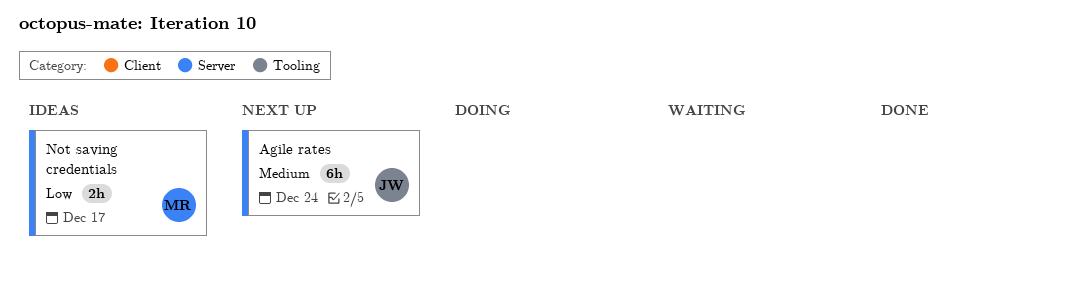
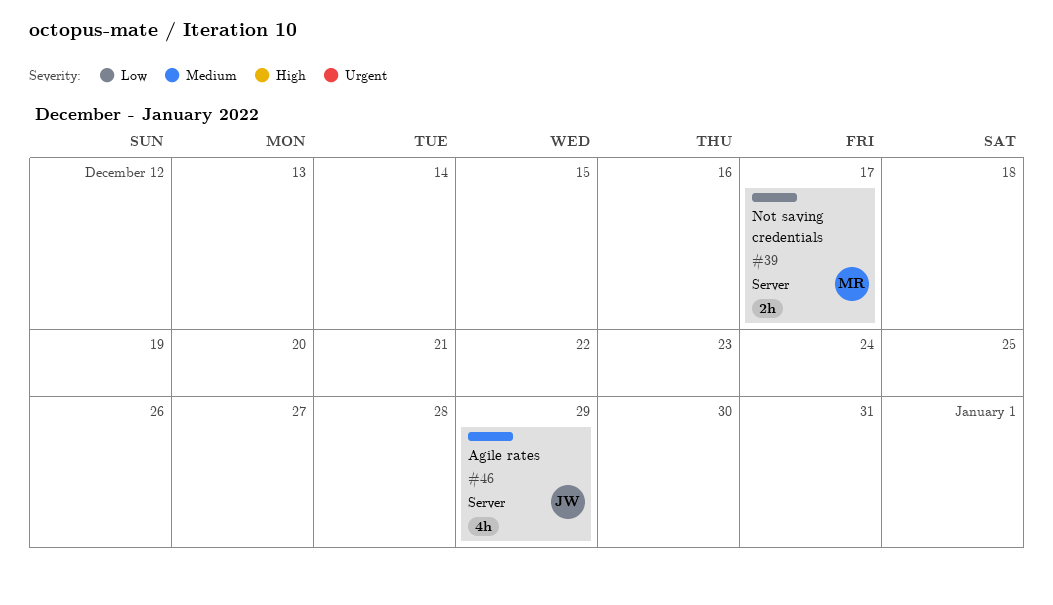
Agile rates, estimate: 6h -> 4h
Agile rates, due: Dec 24 -> Dec 29

